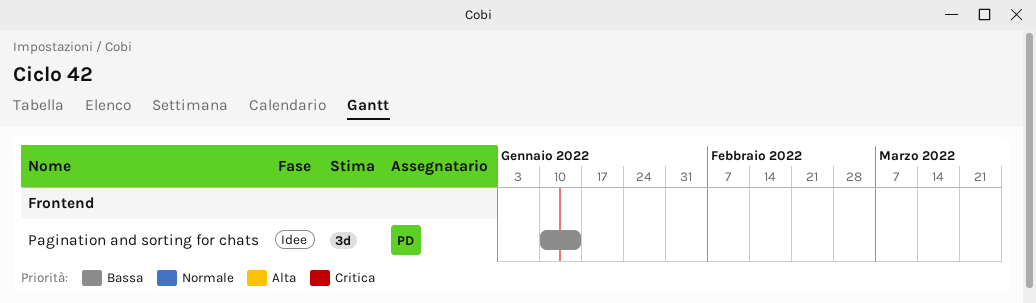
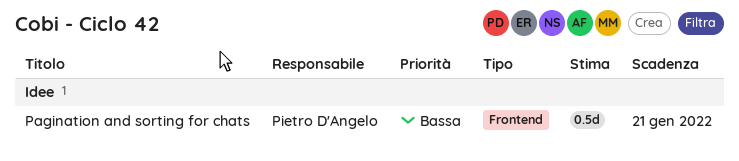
Pagination and sorting for chats, estimate: 3d -> 0.5d
Pagination and sorting for chats, due: Jan 14 -> Jan 21

